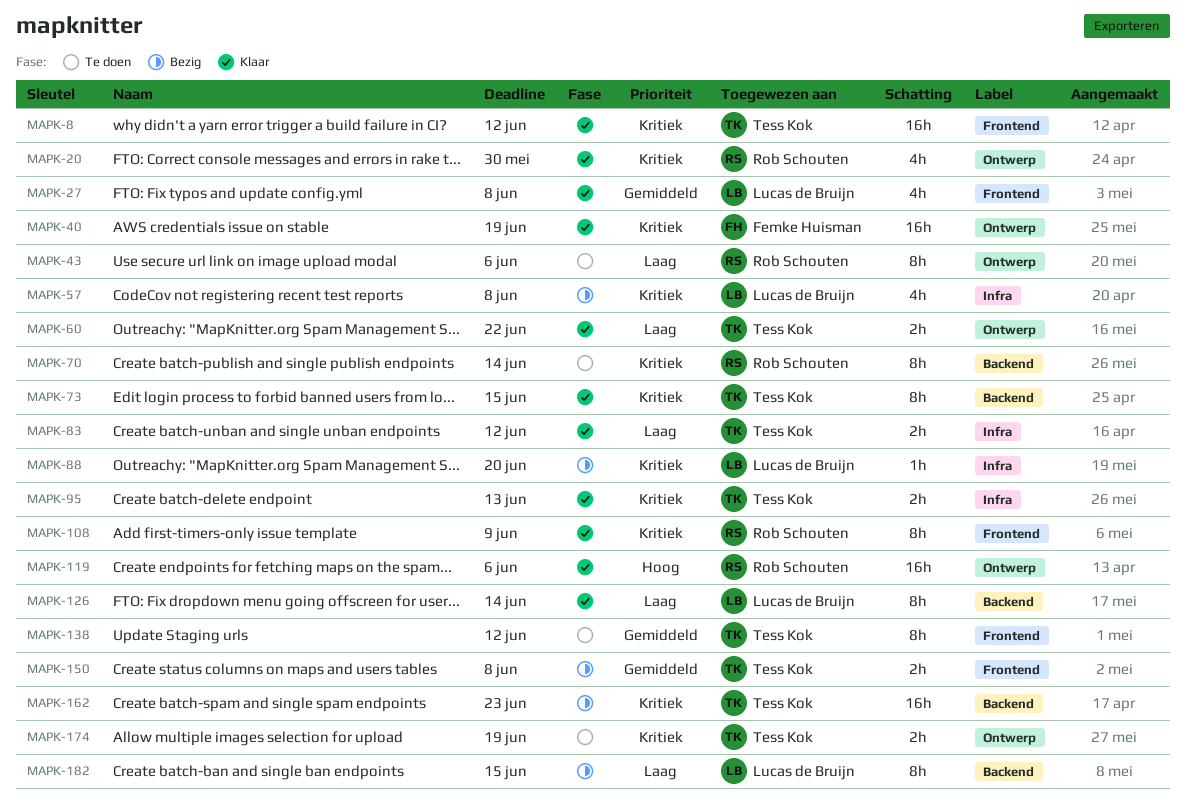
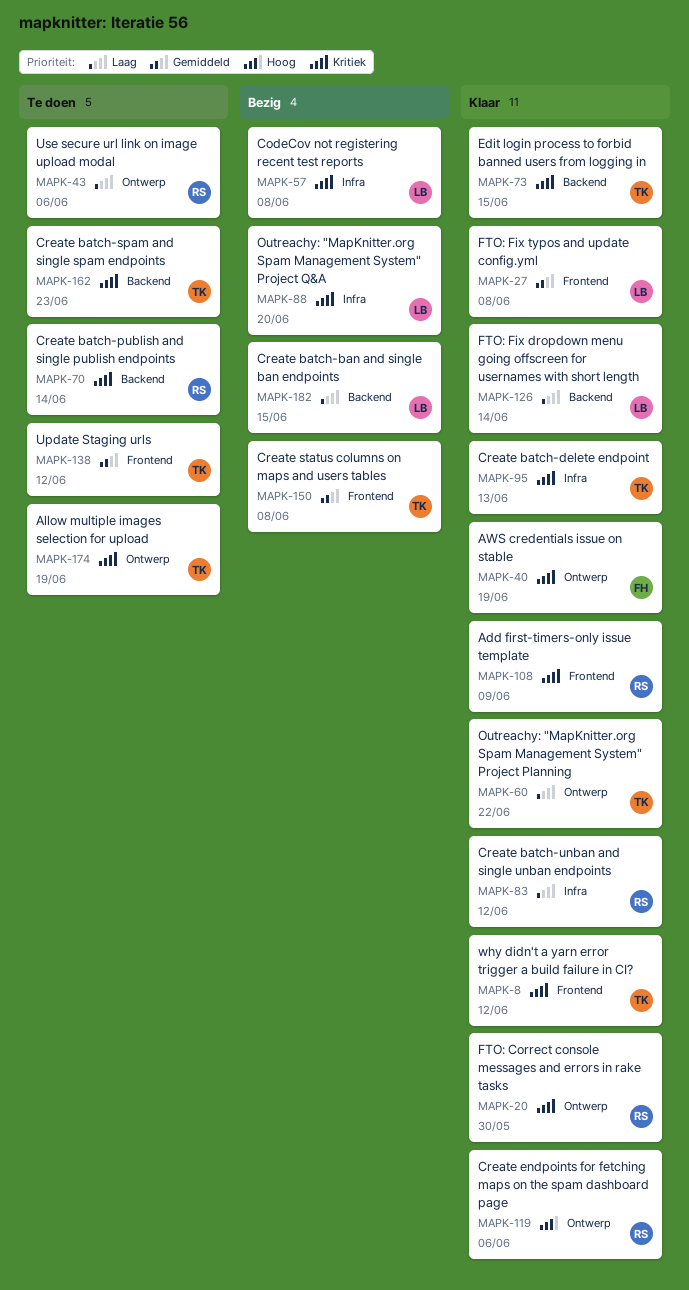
MAPK-83, owner: Tess Kok -> Rob Schouten
MAPK-162, status: Bezig -> Te doen

